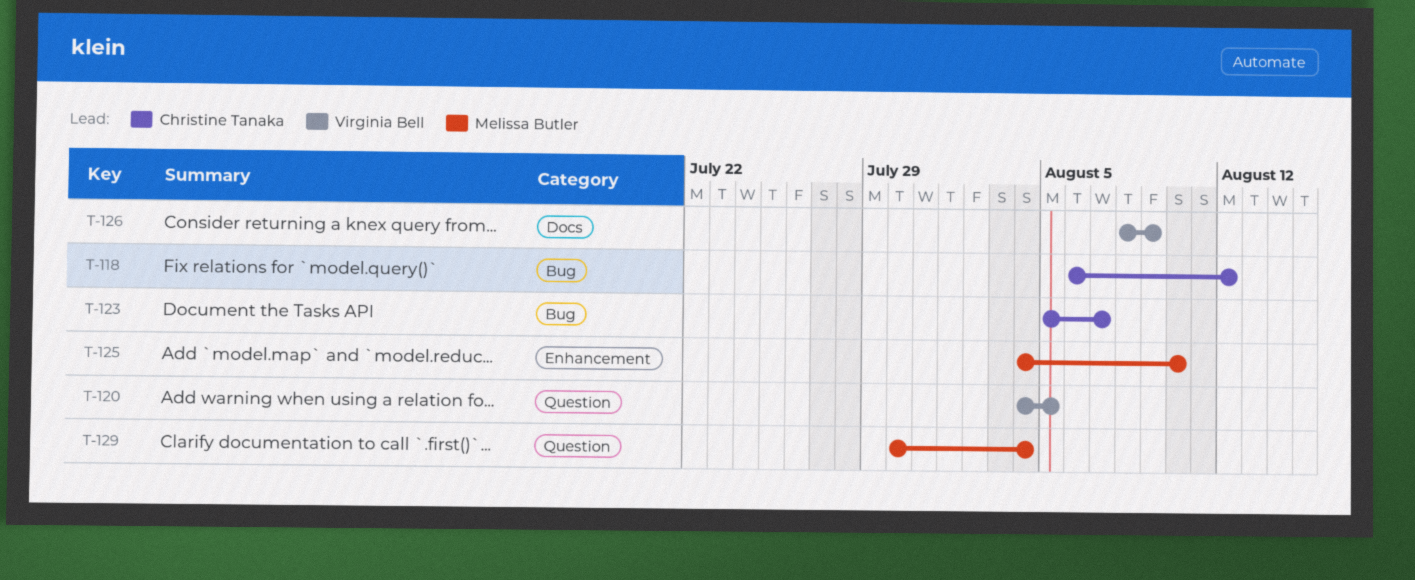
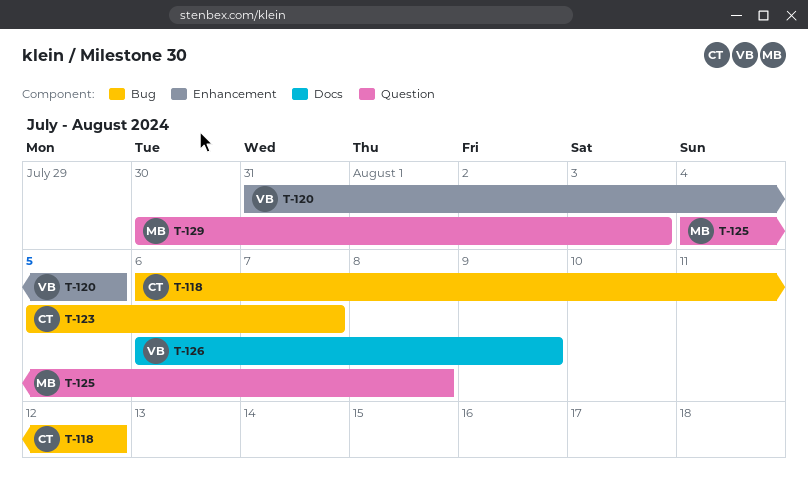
T-120, label: Question -> Enhancement
T-120, start: Aug 4 -> Jul 31
T-125, label: Enhancement -> Question
T-125, due: Aug 10 -> Aug 8
T-126, start: Aug 8 -> Aug 6
T-129, due: Aug 4 -> Aug 3

